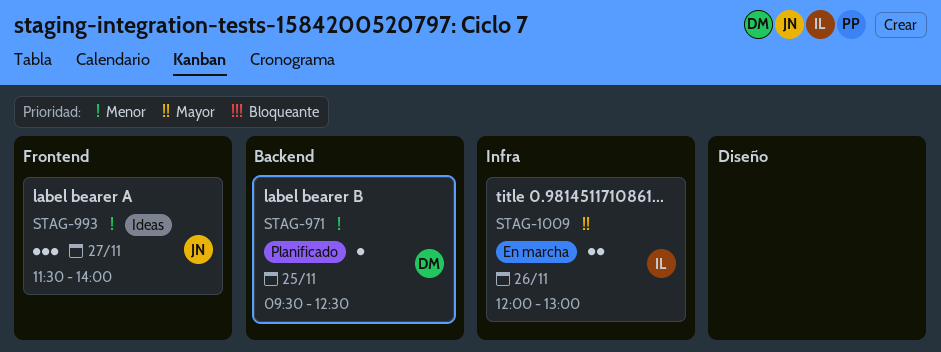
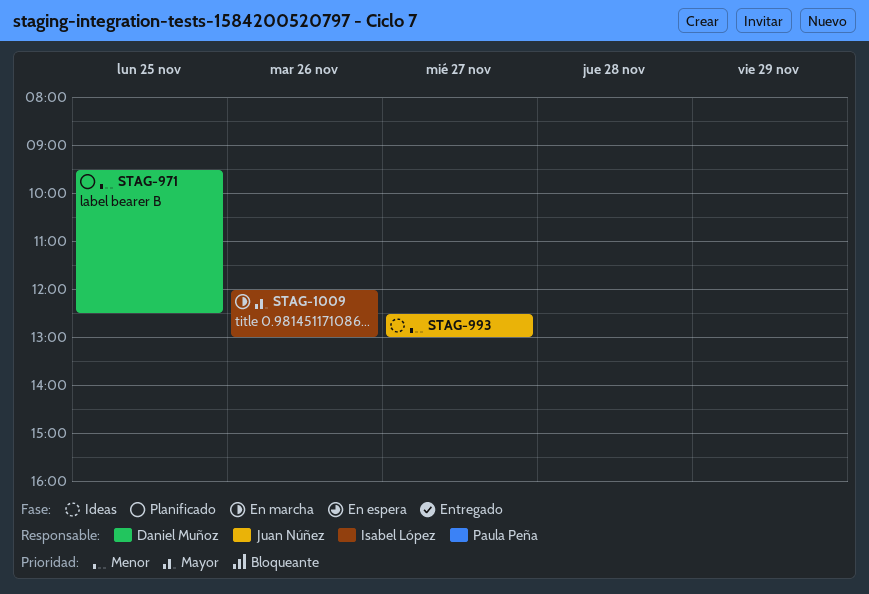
STAG-993, begins: 11:30 -> 12:30
STAG-993, ends: 14:00 -> 13:00

